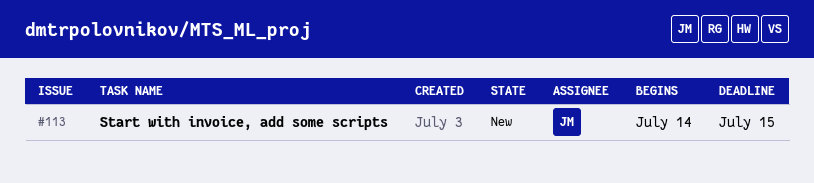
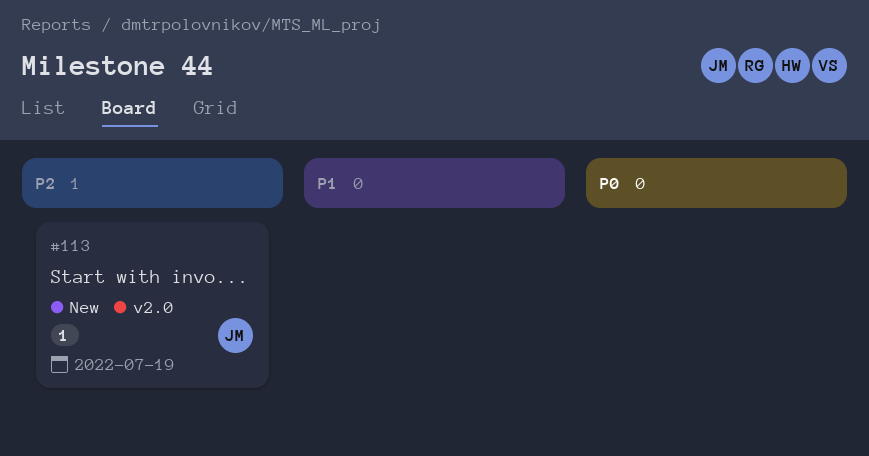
#113, due: Jul 15 -> Jul 19

